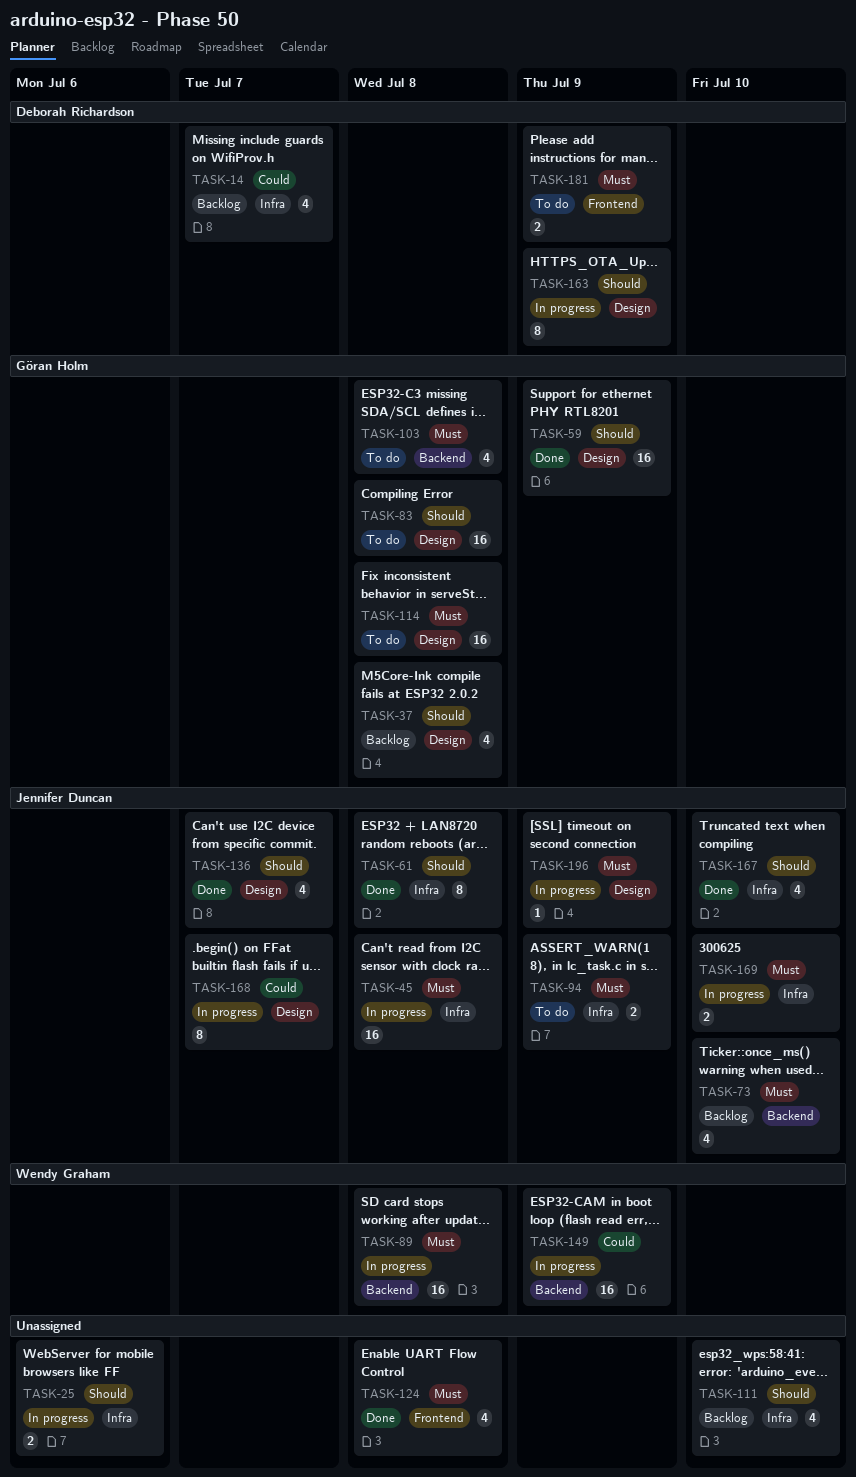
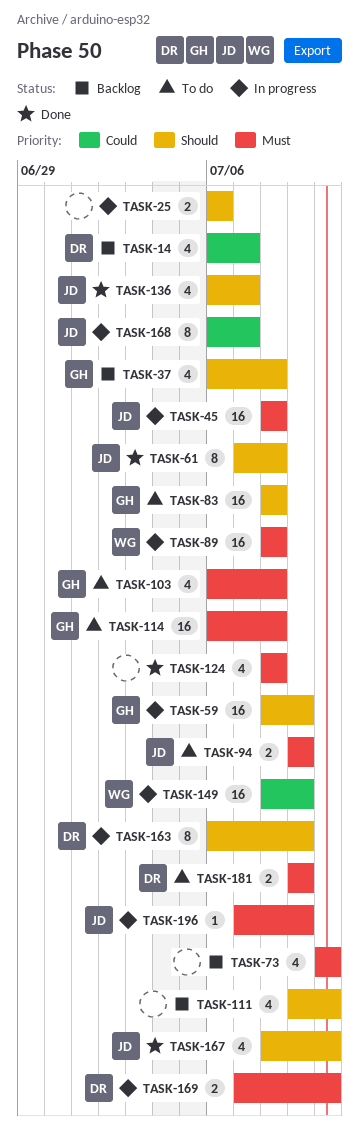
TASK-59, status: Done -> In progress
TASK-73, owner: Jennifer Duncan -> none
TASK-169, owner: Jennifer Duncan -> Deborah Richardson

